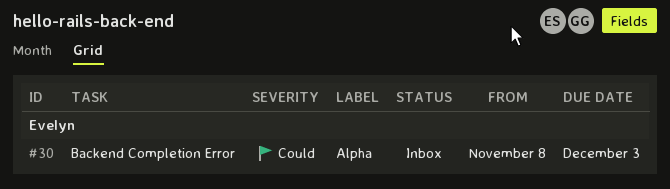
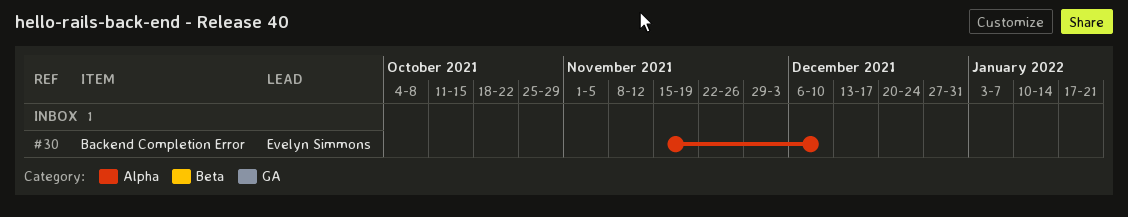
#30, start: Nov 8 -> Nov 15
#30, due: Dec 3 -> Dec 10

